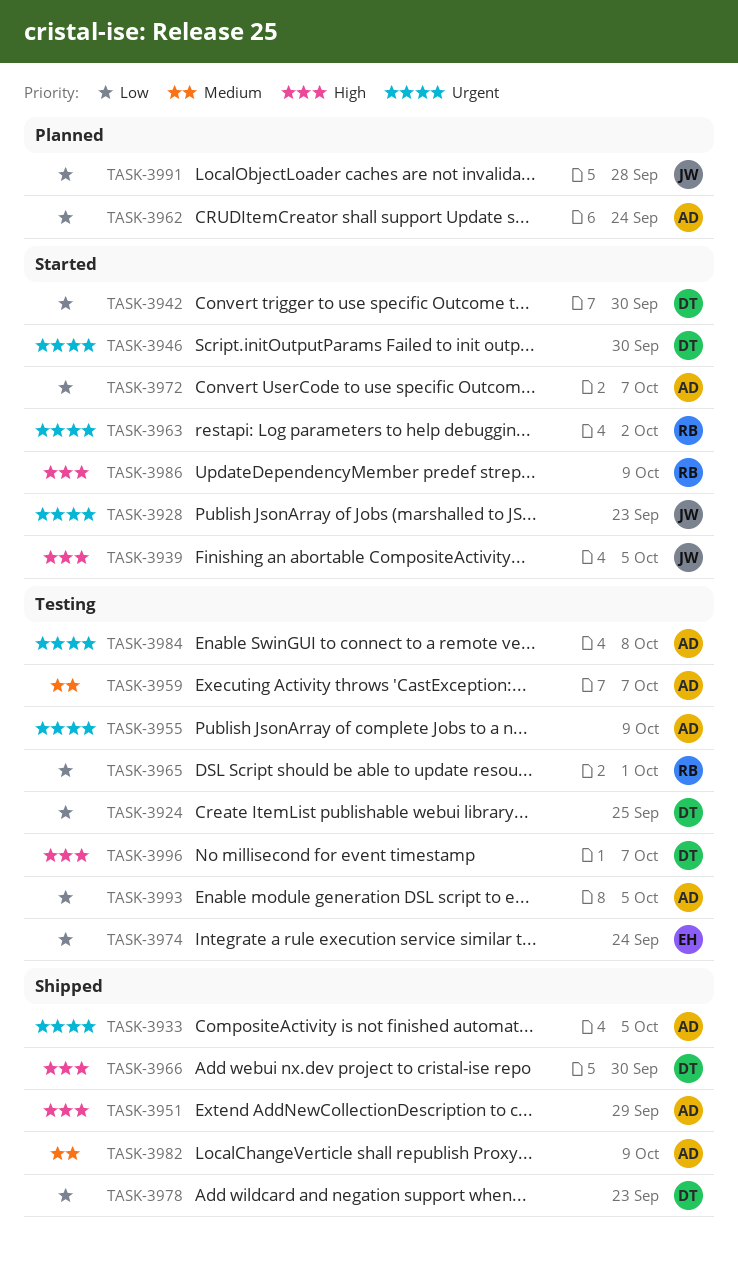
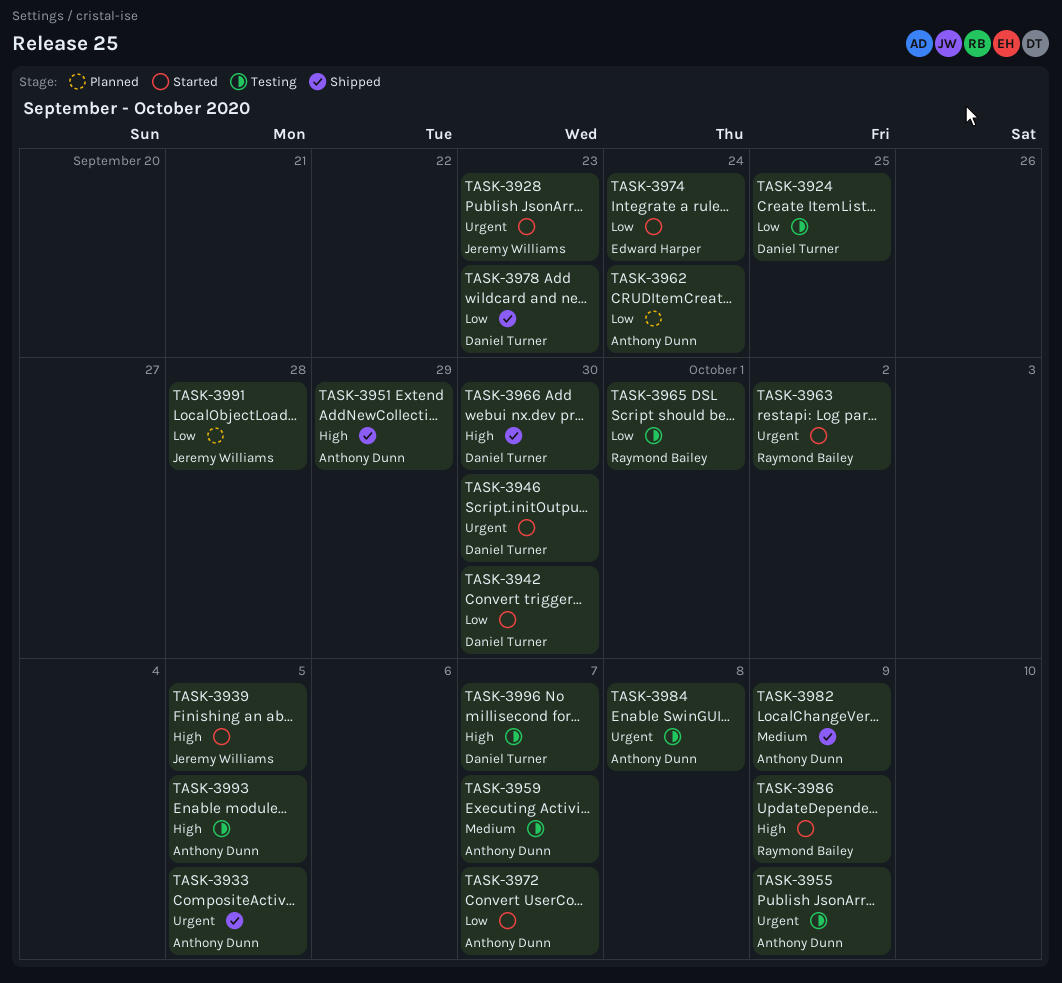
TASK-3974, status: Testing -> Started
TASK-3993, priority: Low -> High

